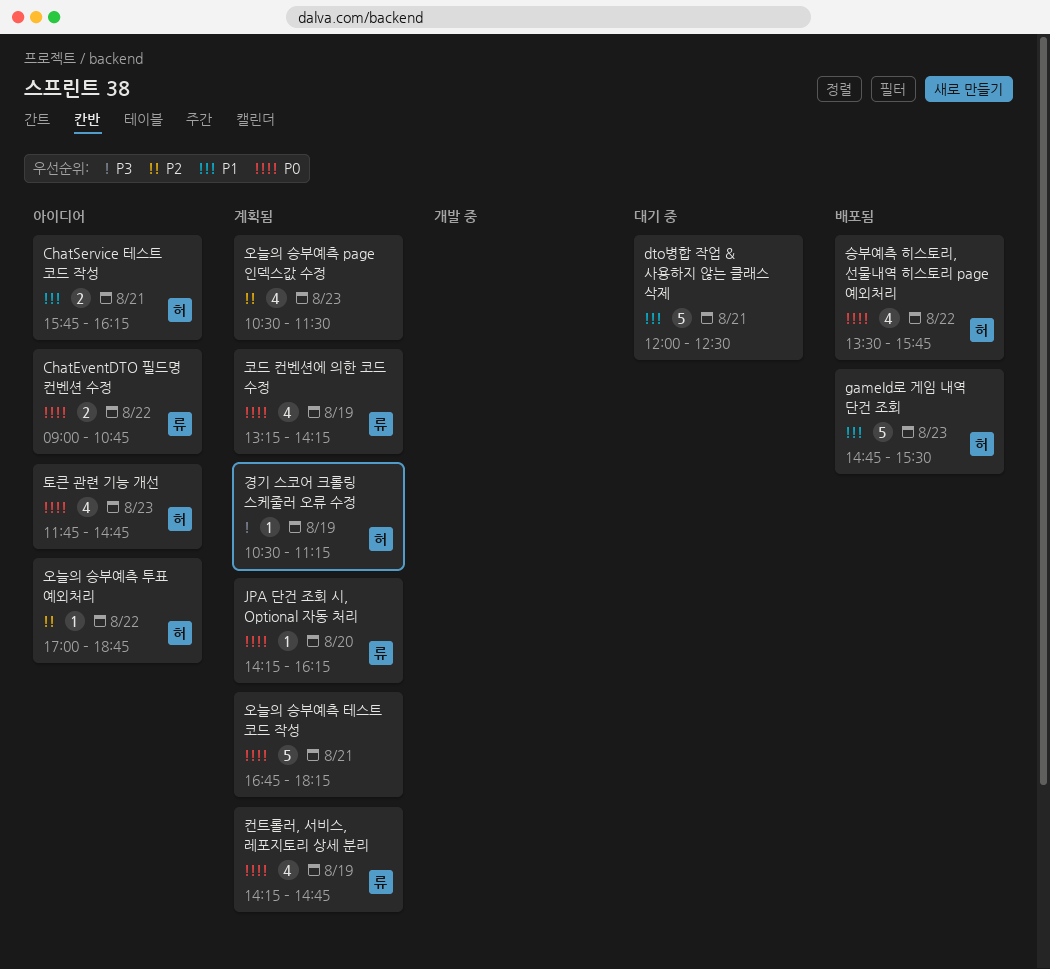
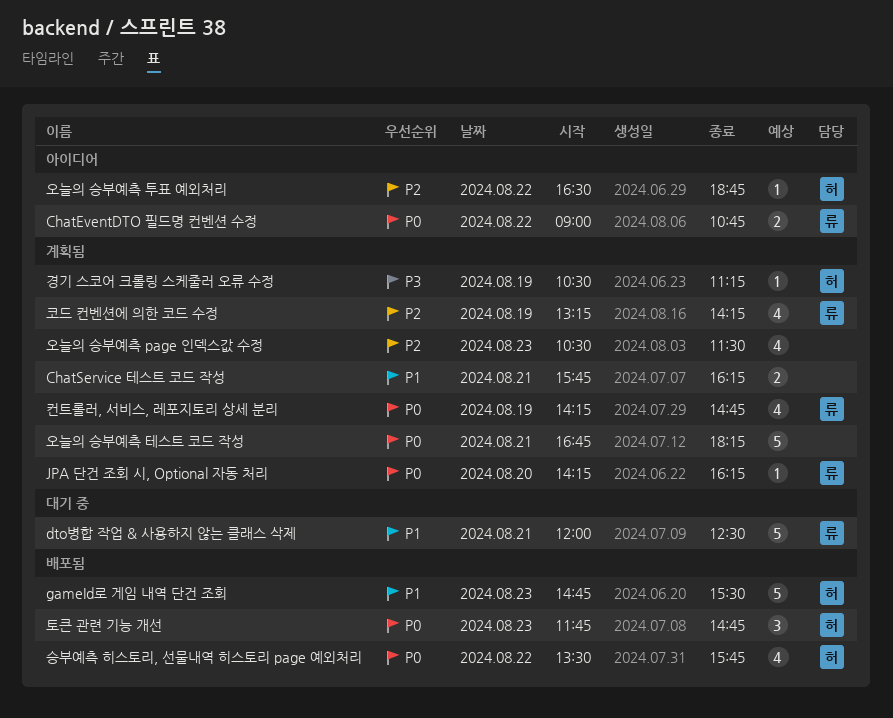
ChatService 테스트 코드 작성, status: 아이디어 -> 계획됨
ChatService 테스트 코드 작성, owner: 허 -> none
dto병합 작업 & 사용하지 않는 클래스 삭제, owner: none -> 류
오늘의 승부예측 투표 예외처리, begins: 17:00 -> 16:30
코드 컨벤션에 의한 코드 수정, priority: P0 -> P2
토큰 관련 기능 개선, status: 아이디어 -> 배포됨
토큰 관련 기능 개선, estimate: 4 -> 3

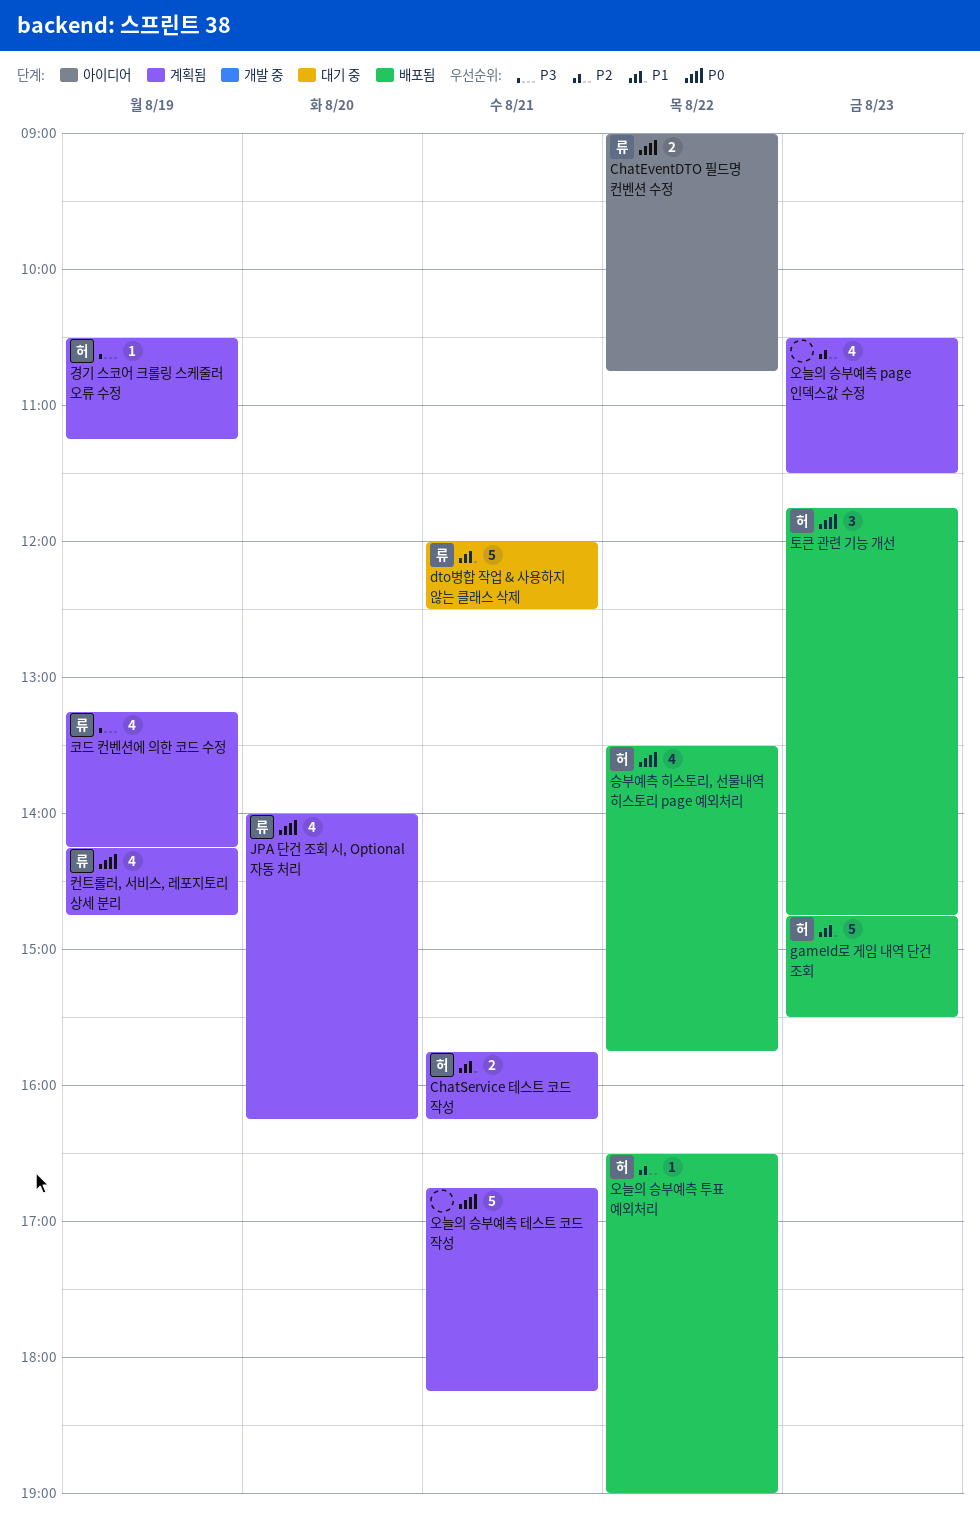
ChatService 테스트 코드 작성, owner: none -> 허
JPA 단건 조회 시, Optional 자동 처리, estimate: 1 -> 4
JPA 단건 조회 시, Optional 자동 처리, begins: 14:15 -> 14:00
오늘의 승부예측 투표 예외처리, status: 아이디어 -> 배포됨
오늘의 승부예측 투표 예외처리, ends: 18:45 -> 19:00
코드 컨벤션에 의한 코드 수정, priority: P2 -> P3

